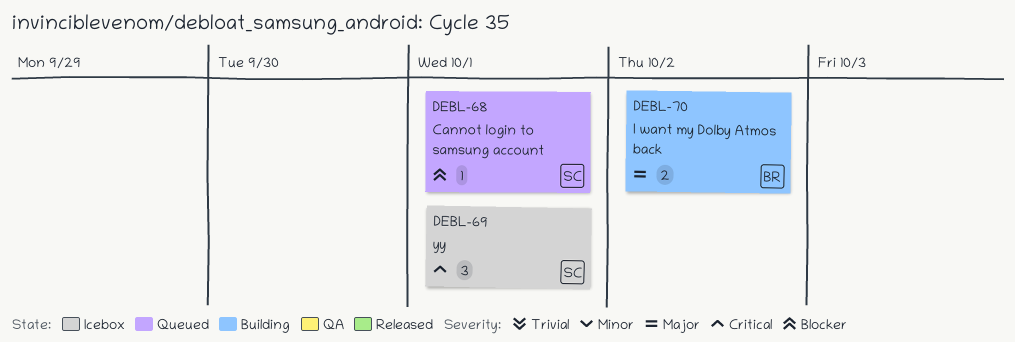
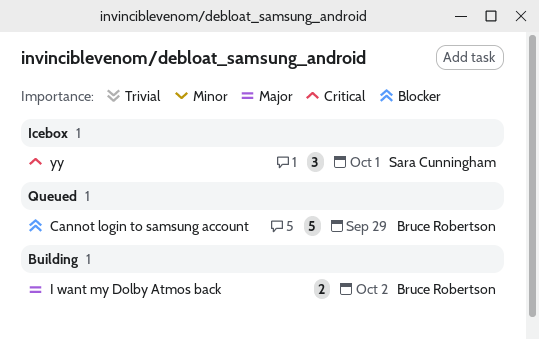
Cannot login to samsung account, owner: Sara Cunningham -> Bruce Robertson
Cannot login to samsung account, estimate: 1 -> 5
Cannot login to samsung account, due: Oct 1 -> Sep 29

